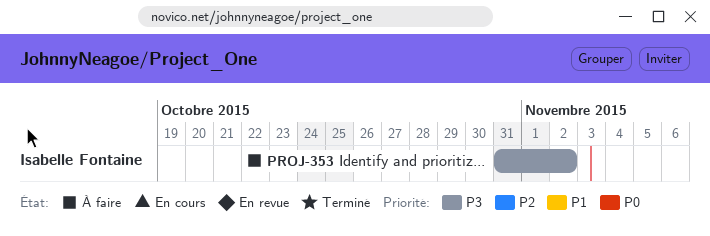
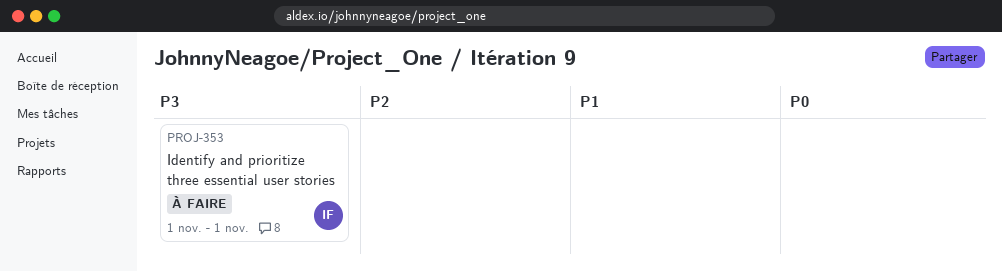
PROJ-353, start: Oct 31 -> Nov 1
PROJ-353, due: Nov 2 -> Nov 1

